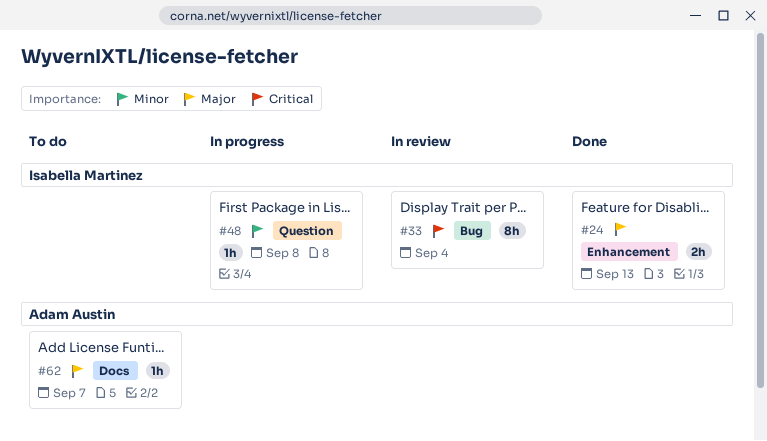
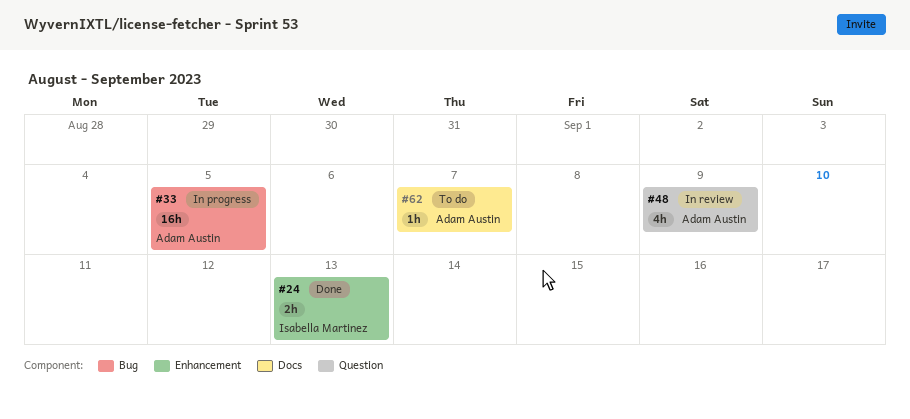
#33, status: In review -> In progress
#33, owner: Isabella Martinez -> Adam Austin
#33, estimate: 8h -> 16h
#33, due: Sep 4 -> Sep 5
#48, status: In progress -> In review
#48, owner: Isabella Martinez -> Adam Austin
#48, estimate: 1h -> 4h
#48, due: Sep 8 -> Sep 9

